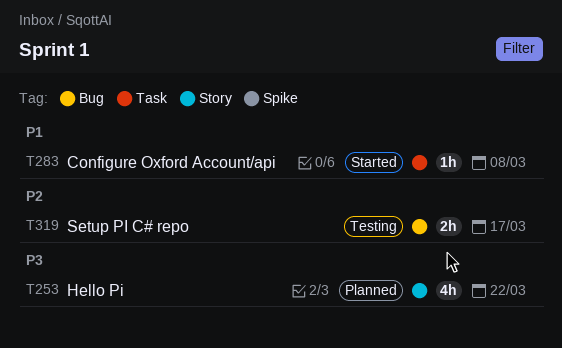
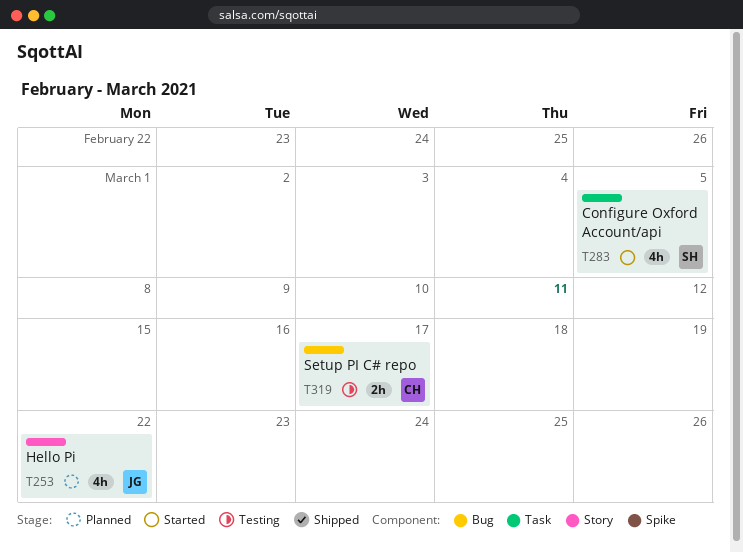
T283, estimate: 1h -> 4h
T283, due: Mar 8 -> Mar 5

